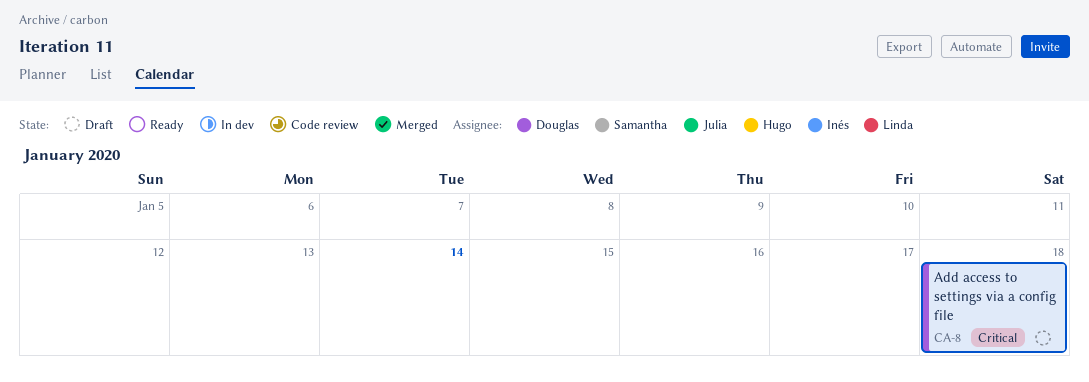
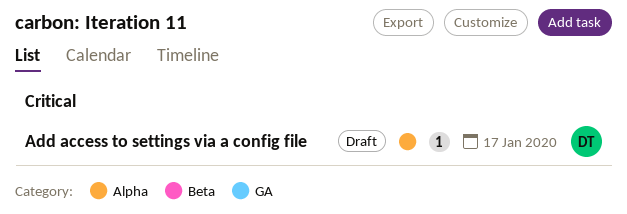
Add access to settings via a config file, due: Jan 18 -> Jan 17

